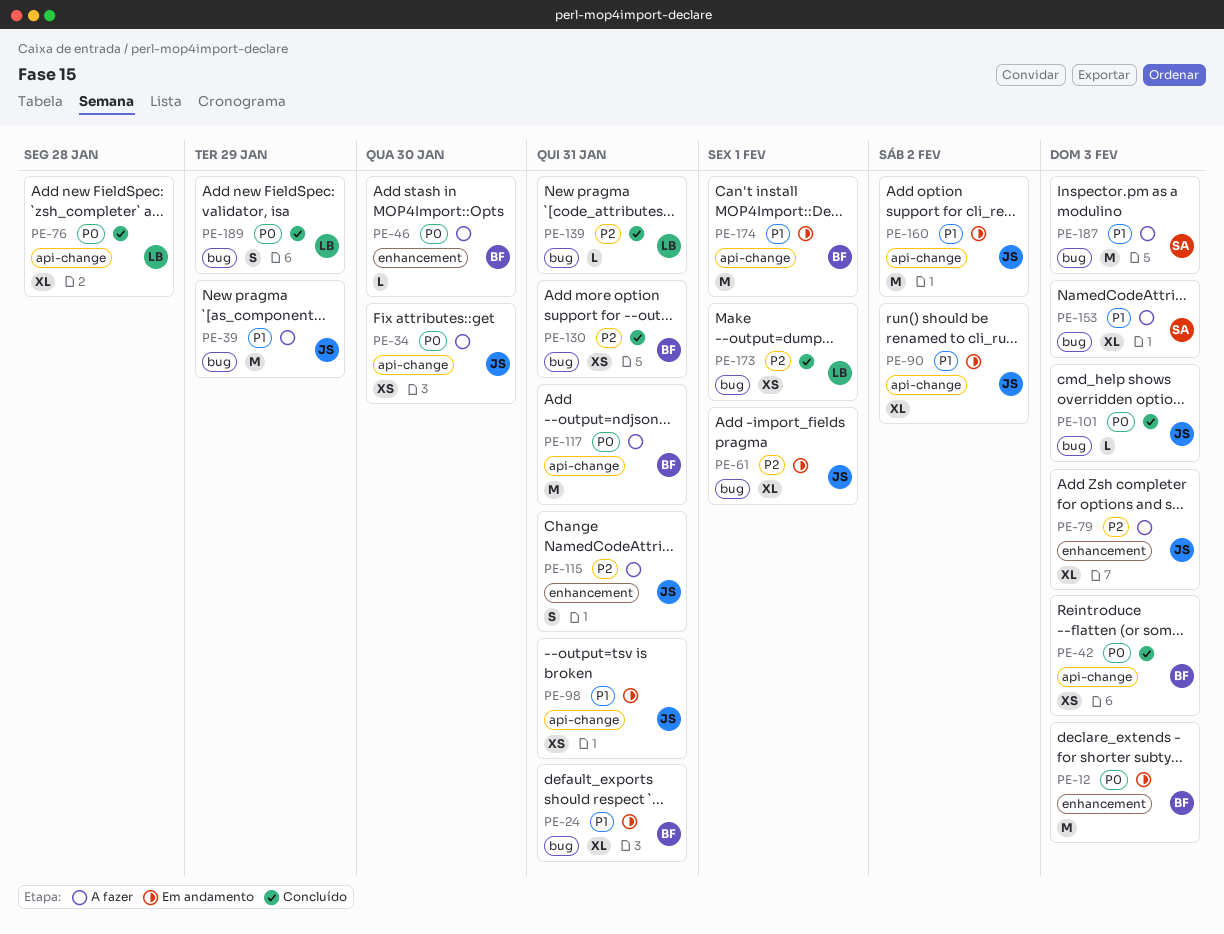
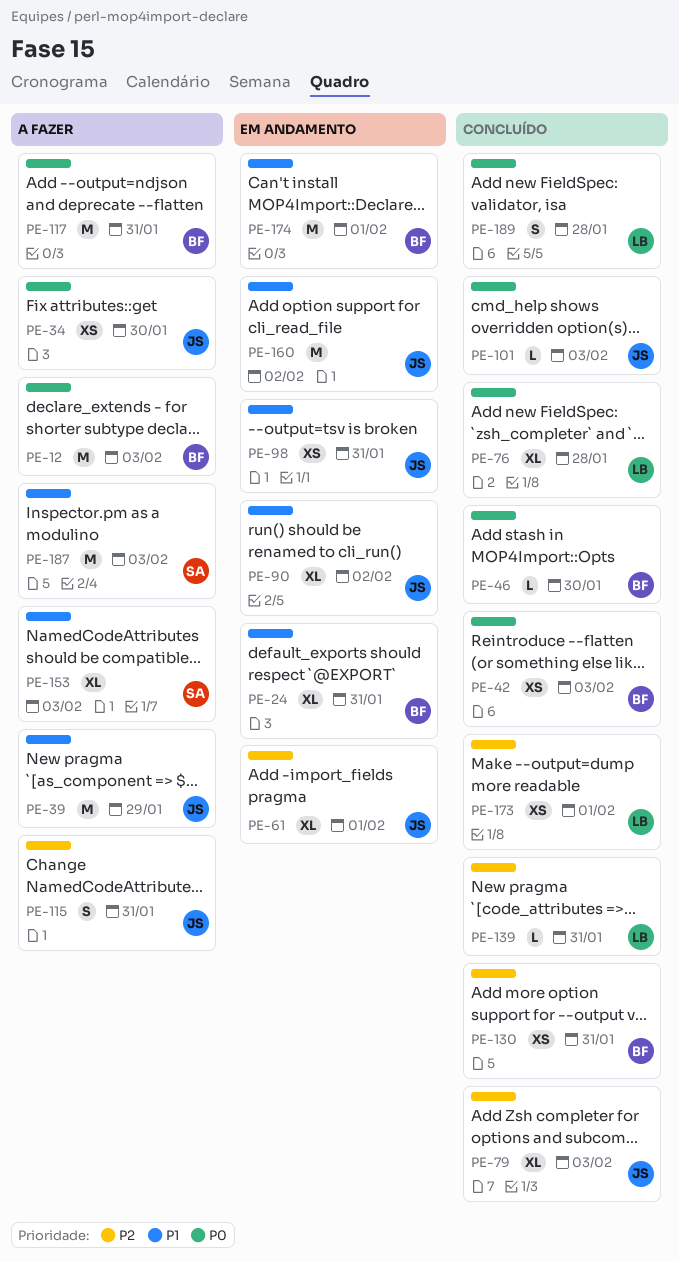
PE-12, status: Em andamento -> A fazer
PE-46, status: A fazer -> Concluído
PE-79, status: A fazer -> Concluído
PE-189, due: Jan 29 -> Jan 28

